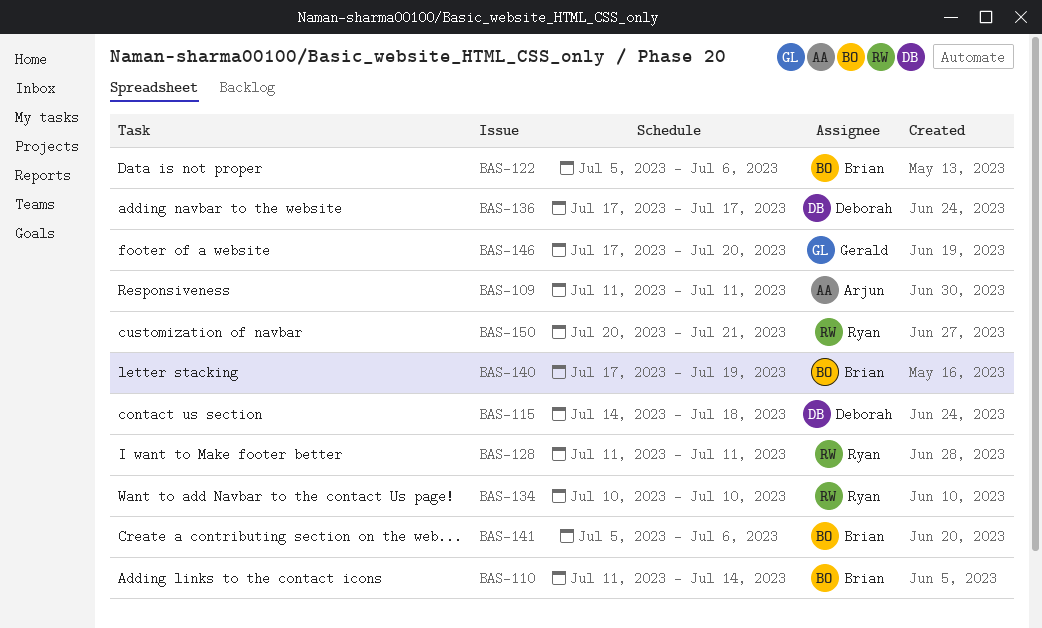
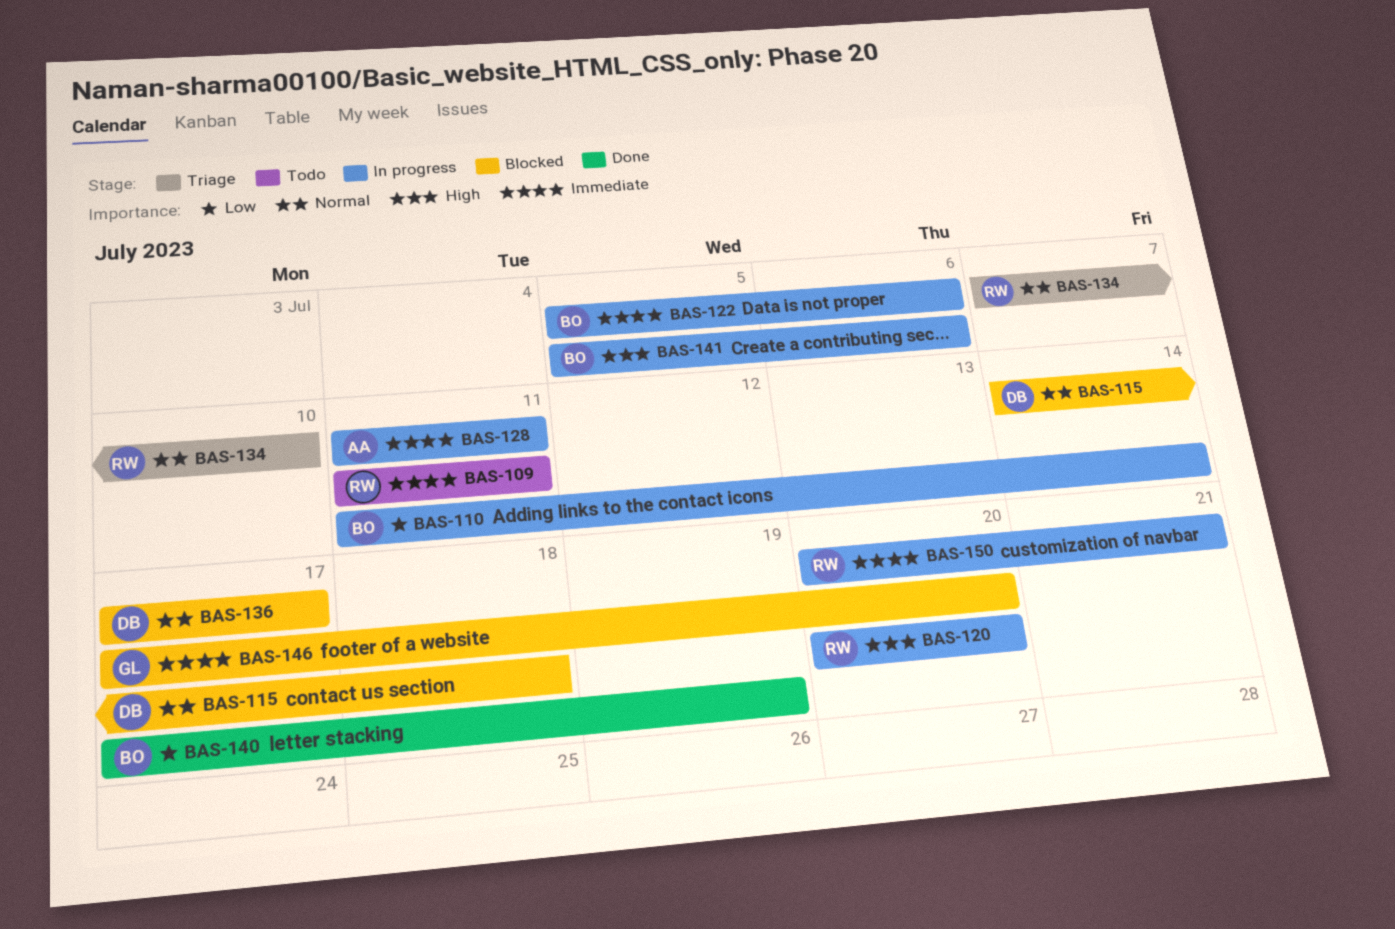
BAS-109, owner: Arjun -> Ryan
BAS-120: none -> present
BAS-128, owner: Ryan -> Arjun
BAS-134, start: Jul 10 -> Jul 7

